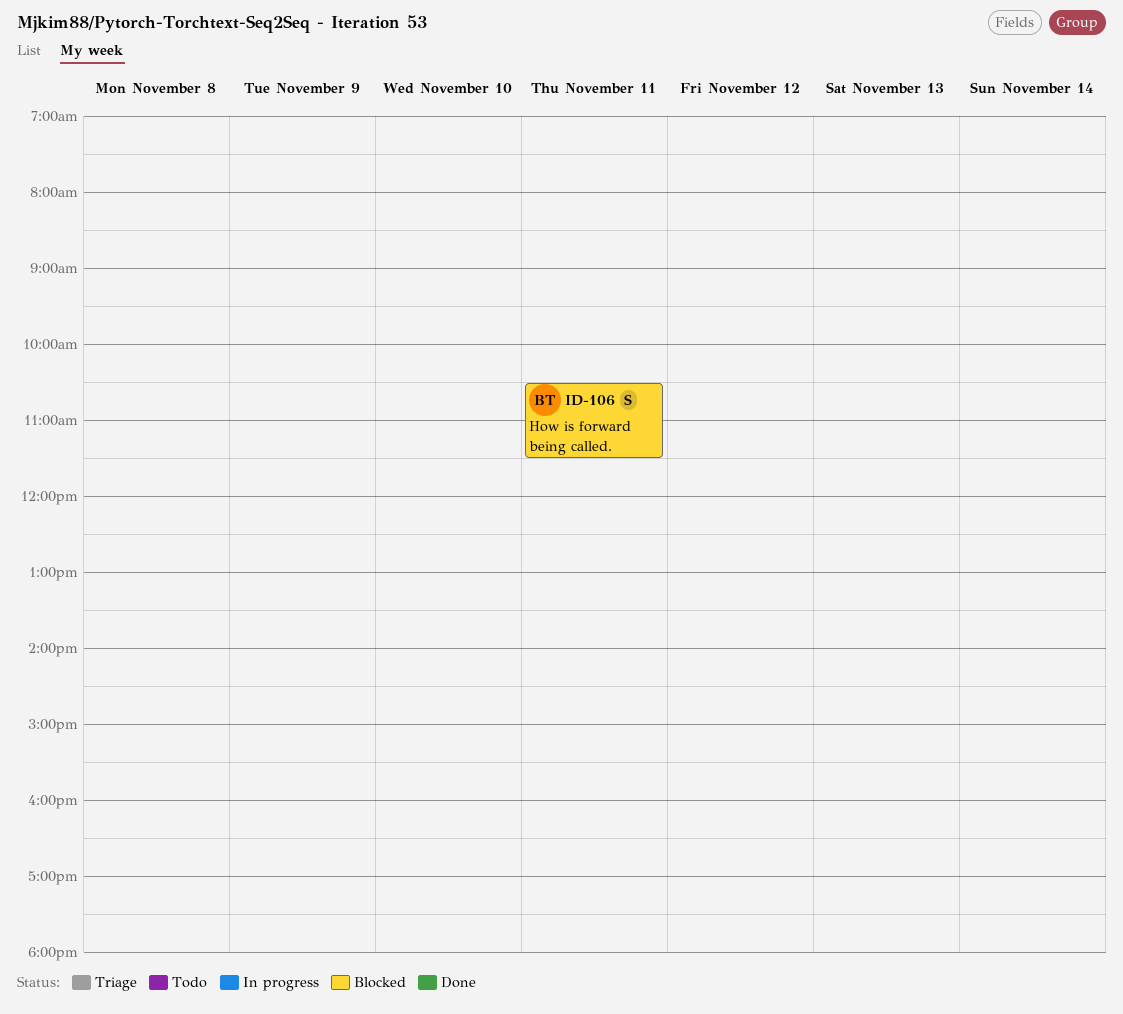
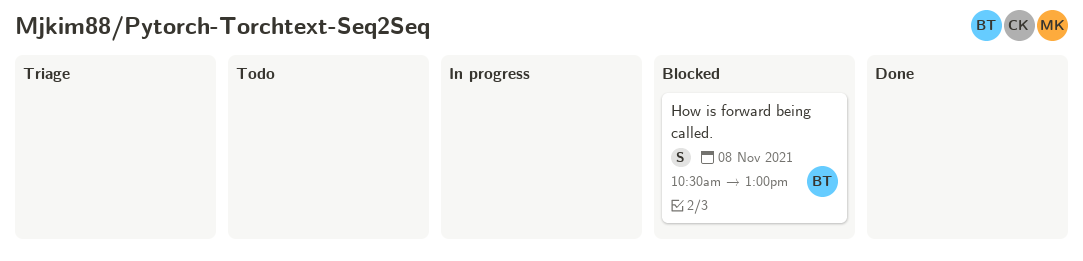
How is forward being called., day: Nov 11 -> Nov 8
How is forward being called., ends: 11:30 -> 13:00

